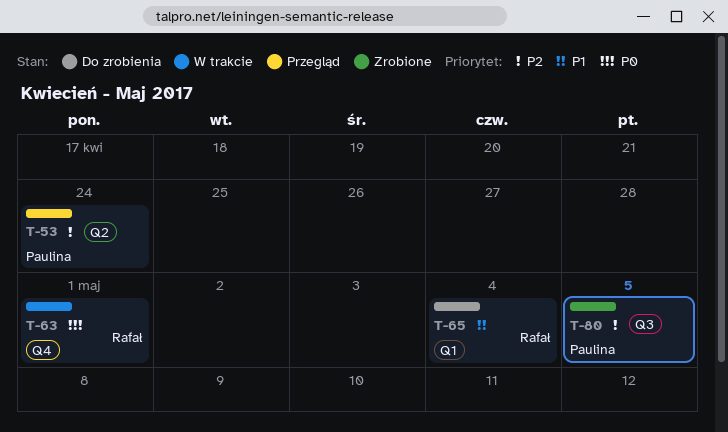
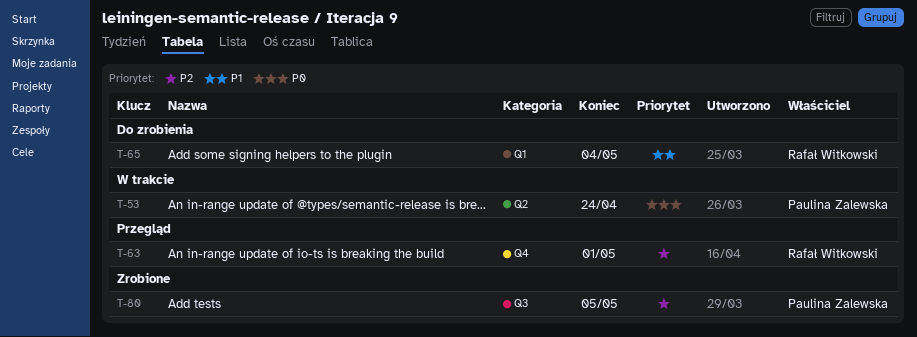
T-53, status: Przegląd -> W trakcie
T-53, priority: P2 -> P0
T-63, status: W trakcie -> Przegląd
T-63, priority: P0 -> P2

